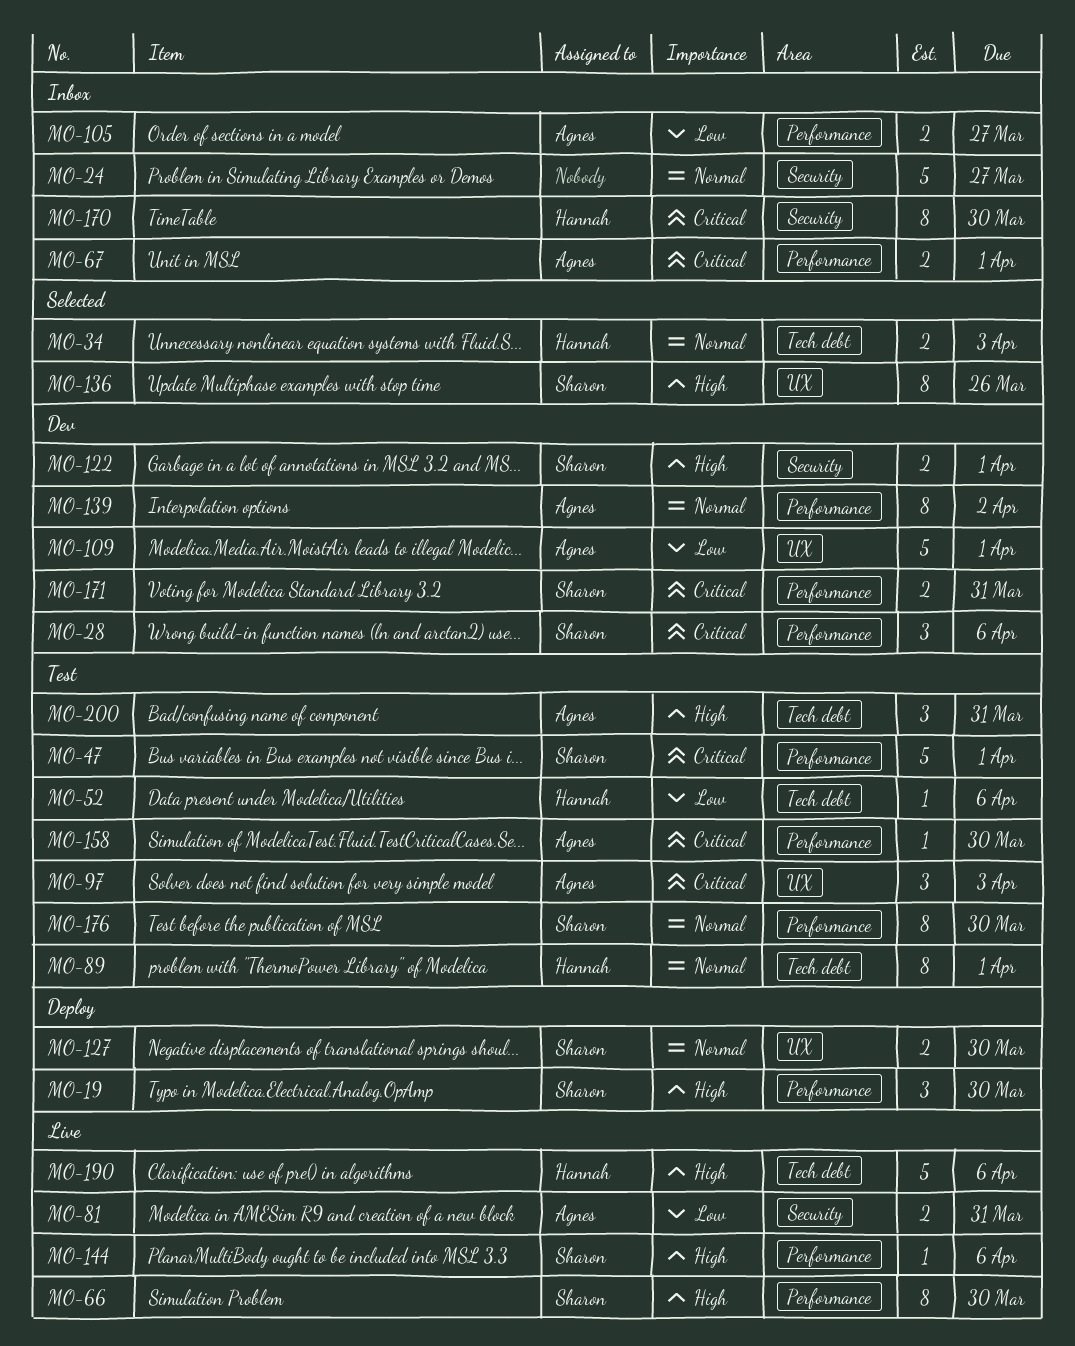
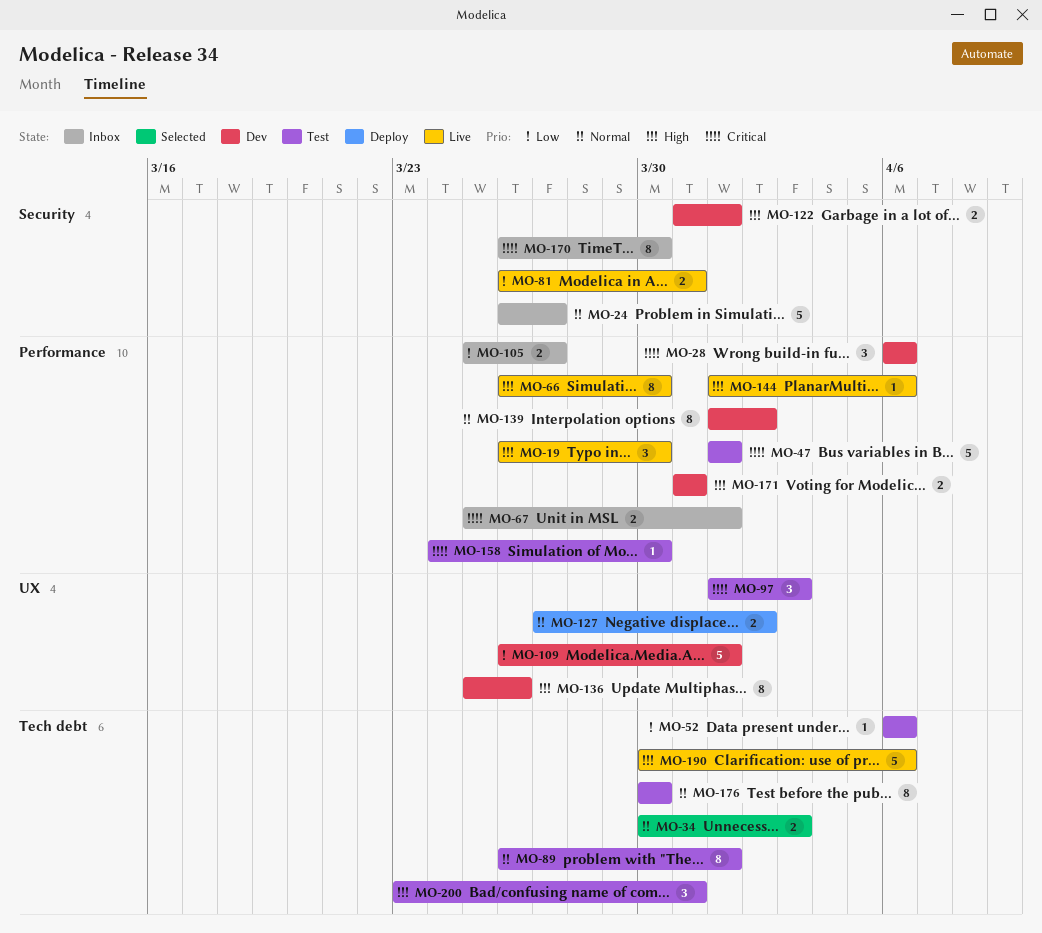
MO-19, status: Deploy -> Live
MO-127, due: Mar 30 -> Apr 2
MO-136, status: Selected -> Dev
MO-171, priority: Critical -> High
MO-176, label: Performance -> Tech debt

